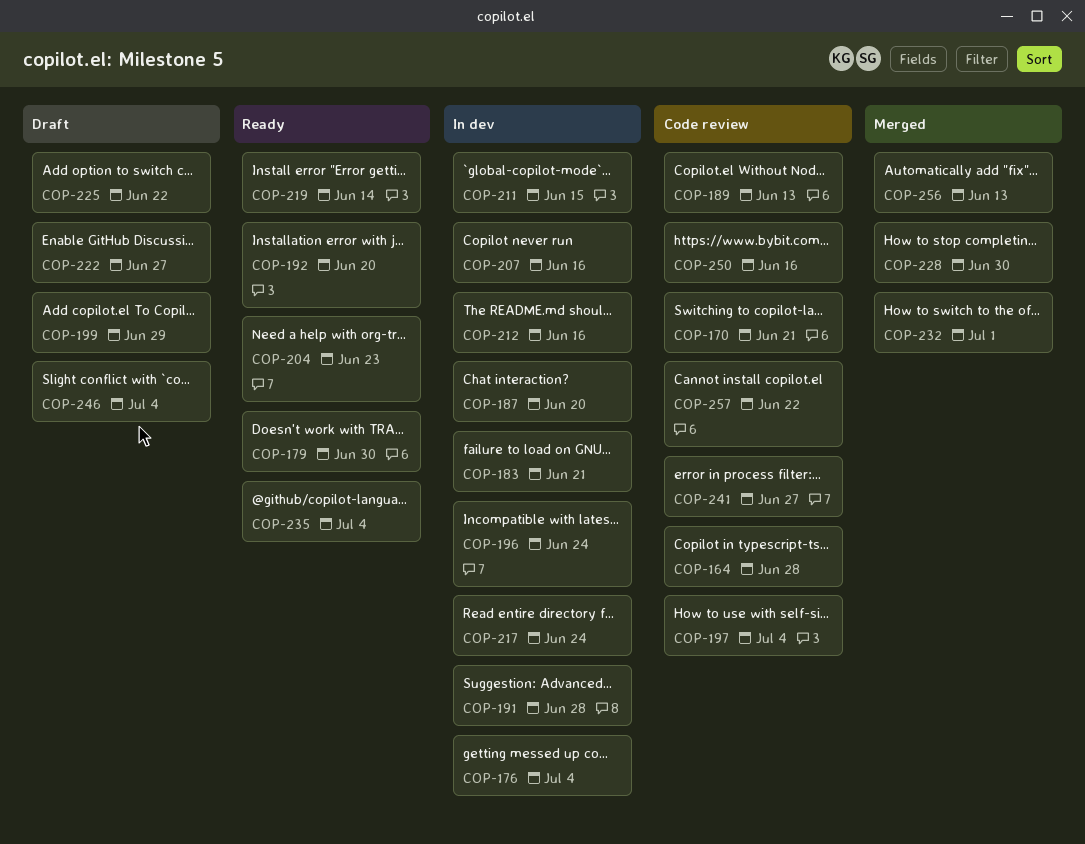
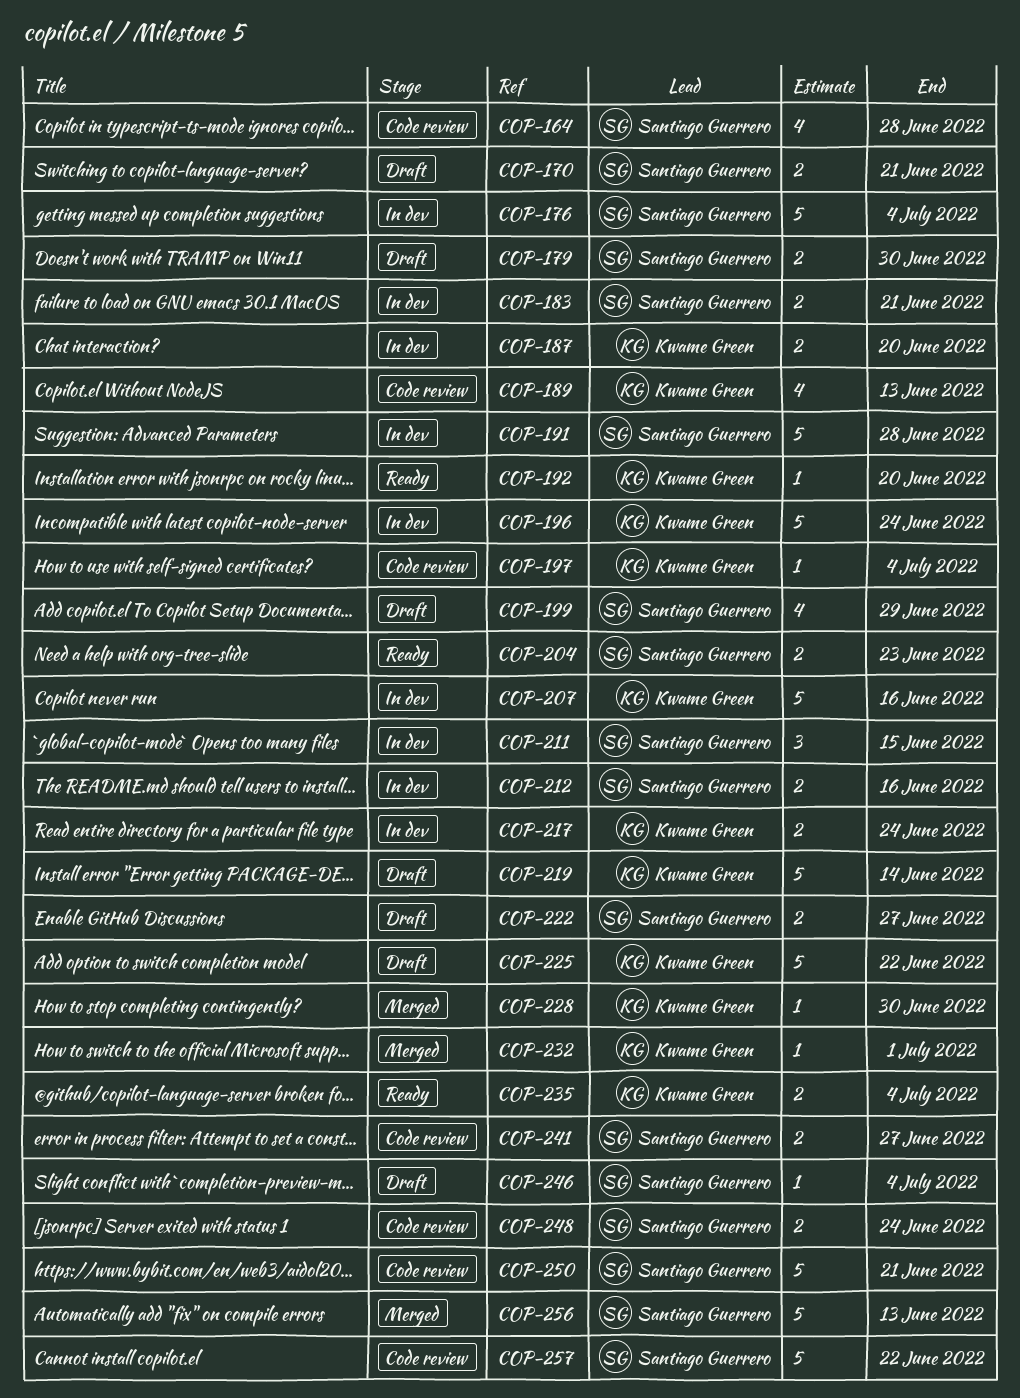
COP-170, status: Code review -> Draft
COP-179, status: Ready -> Draft
COP-219, status: Ready -> Draft
COP-248: none -> present
COP-250, due: Jun 16 -> Jun 21

